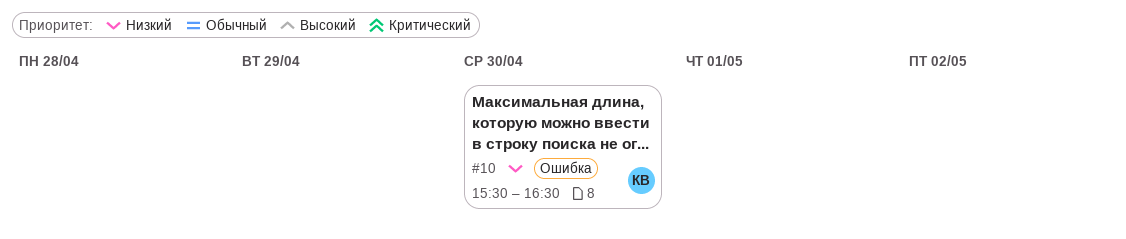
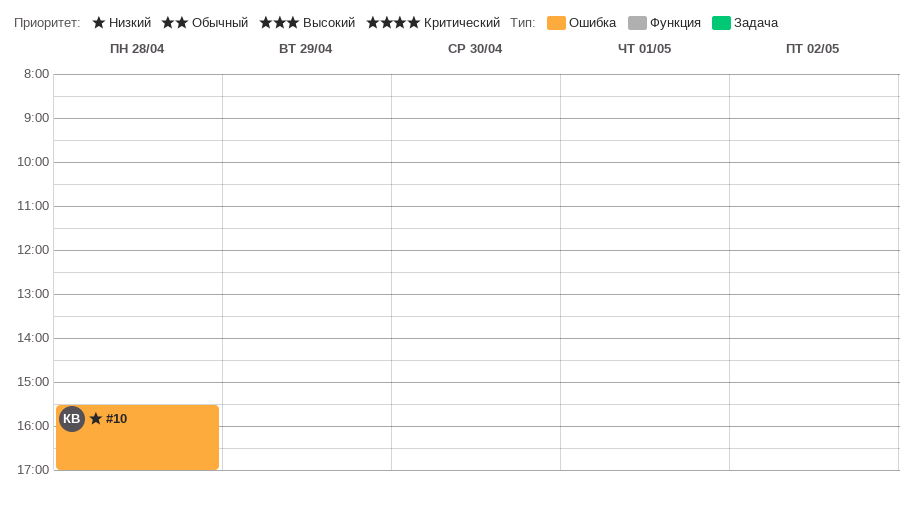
#10, day: Apr 30 -> Apr 28
#10, ends: 16:30 -> 17:00

